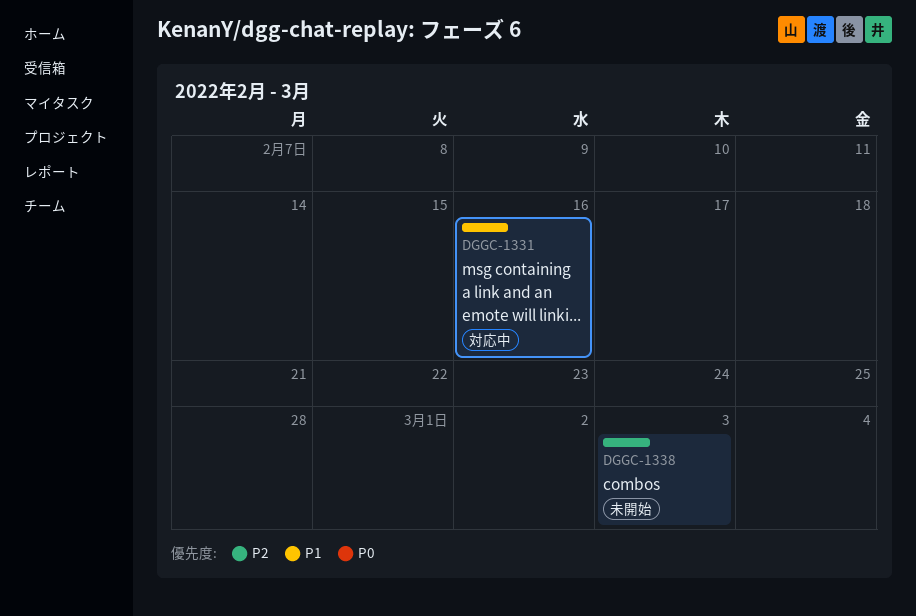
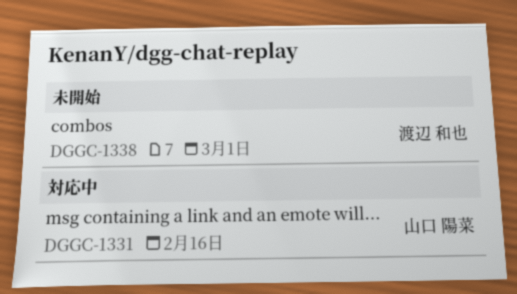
DGGC-1338, due: Mar 3 -> Mar 1

